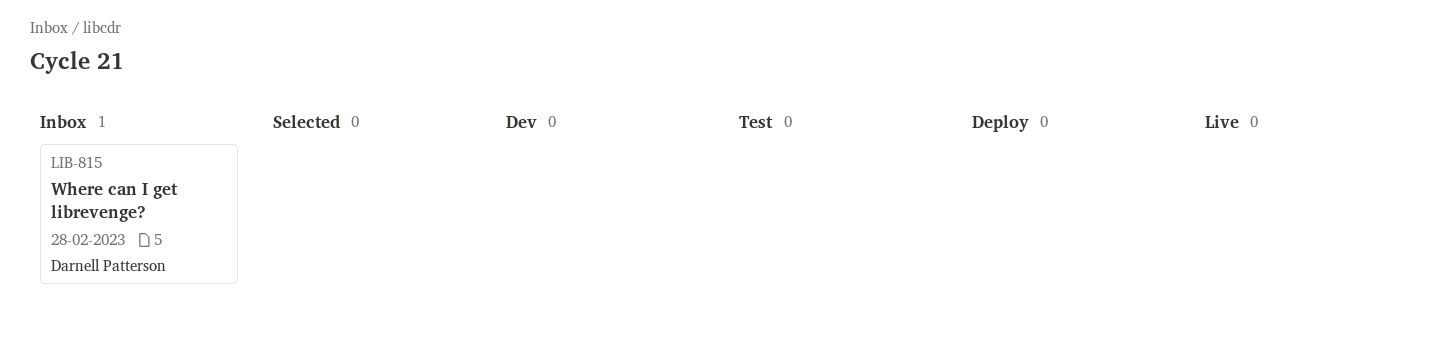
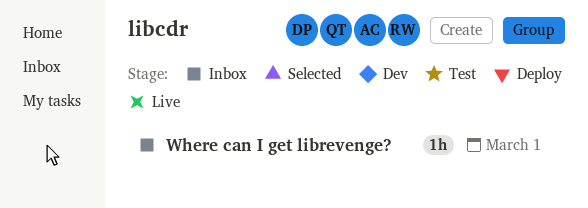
Where can I get librevenge?, due: Feb 28 -> Mar 1

